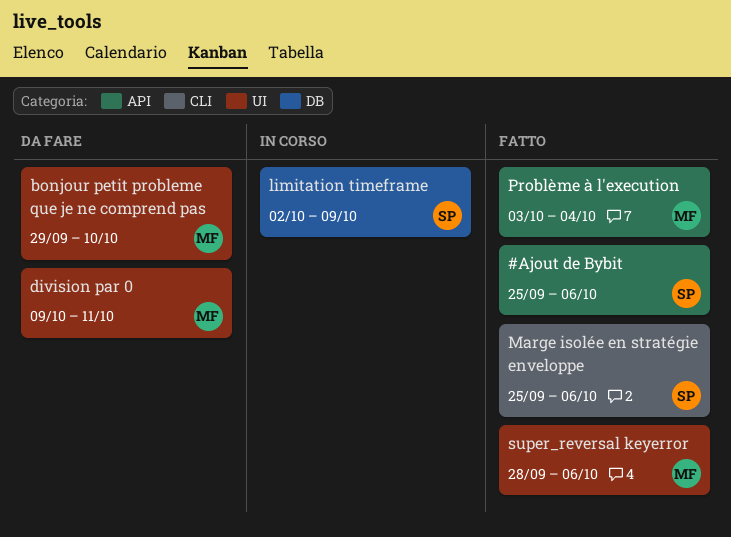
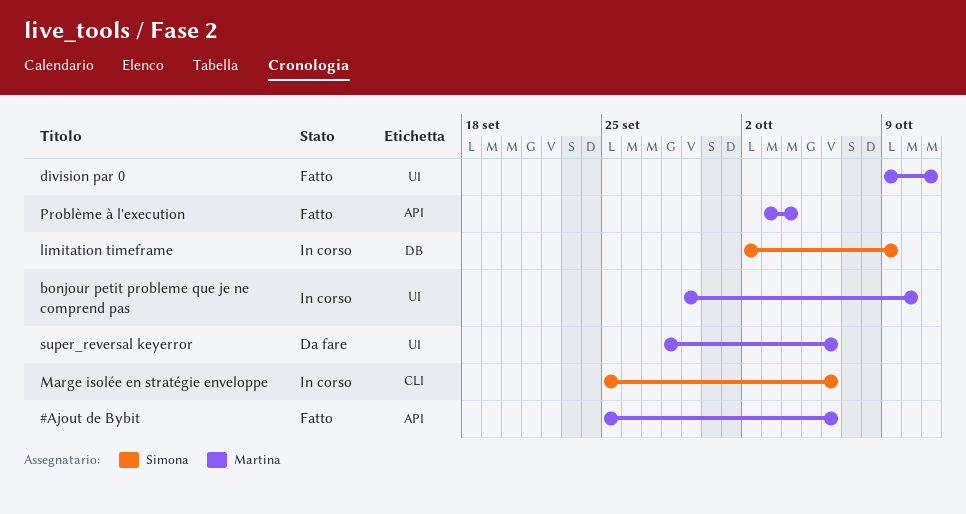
#Ajout de Bybit, owner: Simona -> Martina
bonjour petit probleme que je ne comprend pas, status: Da fare -> In corso
division par 0, status: Da fare -> Fatto
Marge isolée en stratégie enveloppe, status: Fatto -> In corso
super_reversal keyerror, status: Fatto -> Da fare

